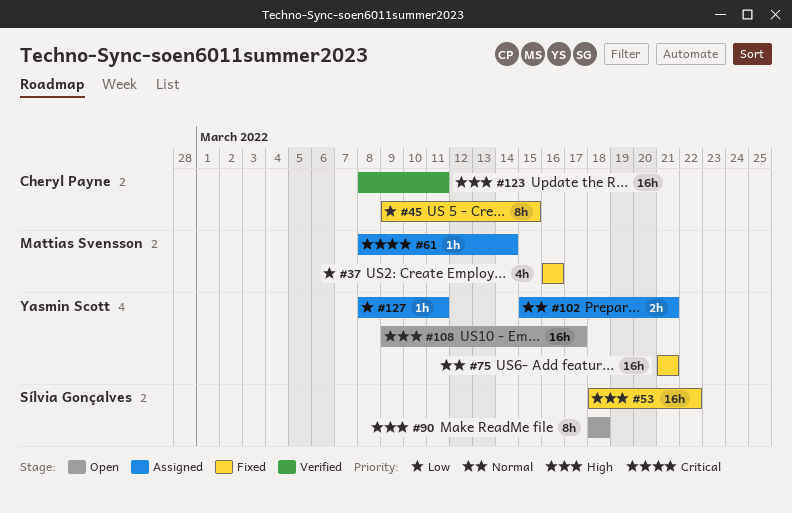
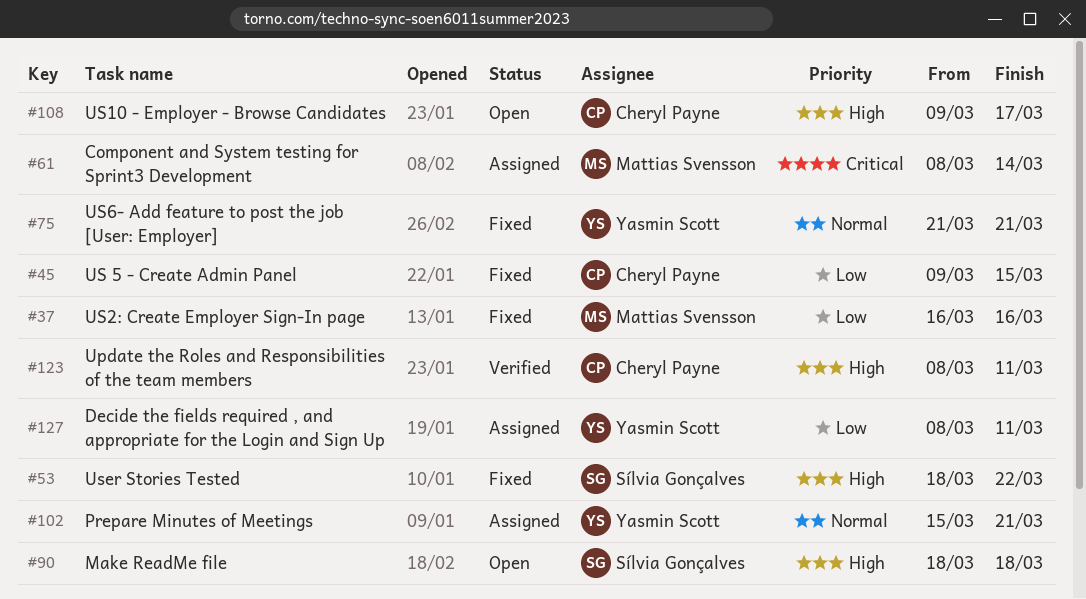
#108, owner: Yasmin Scott -> Cheryl Payne

